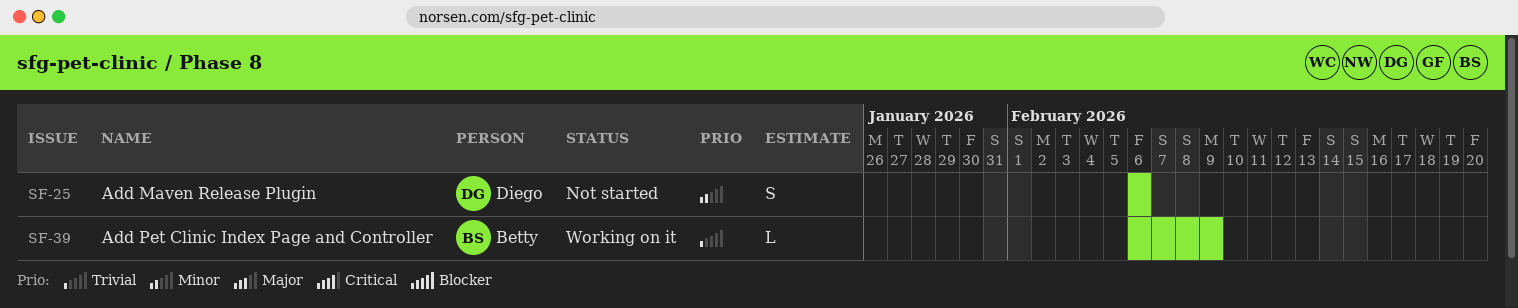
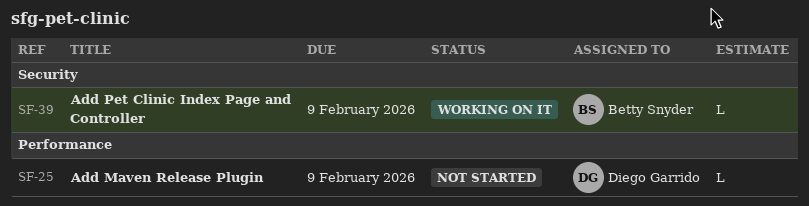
SF-25, estimate: S -> L
SF-25, due: Feb 6 -> Feb 9

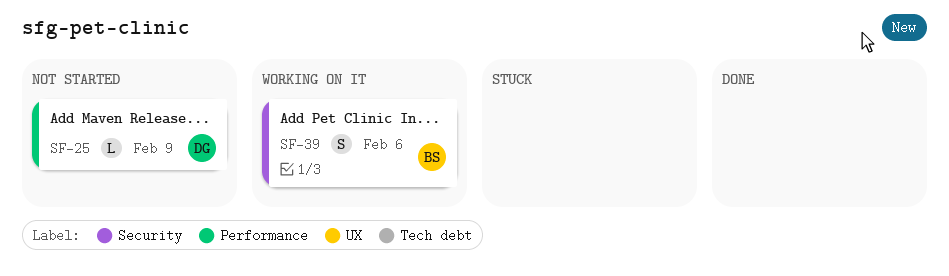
SF-39, estimate: L -> S
SF-39, due: Feb 9 -> Feb 6

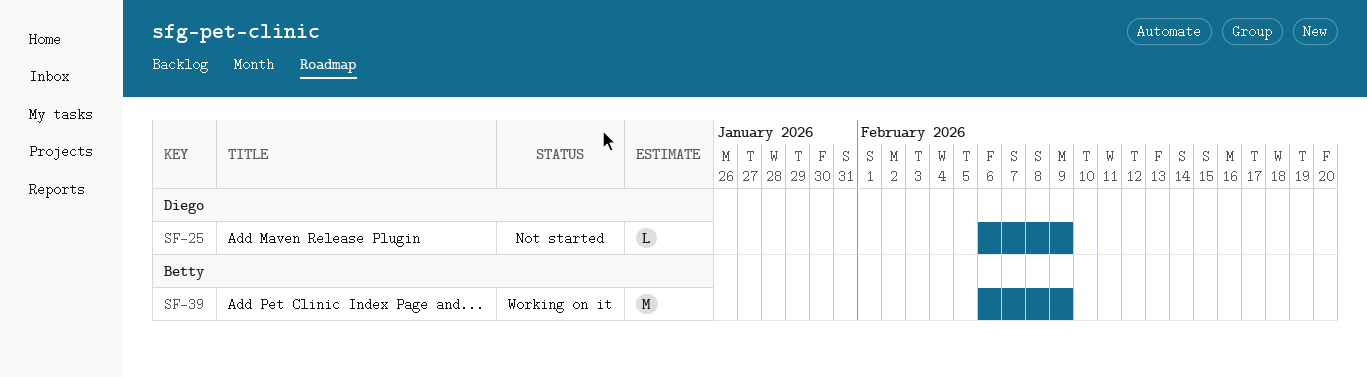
SF-39, estimate: S -> M
SF-39, due: Feb 6 -> Feb 9

